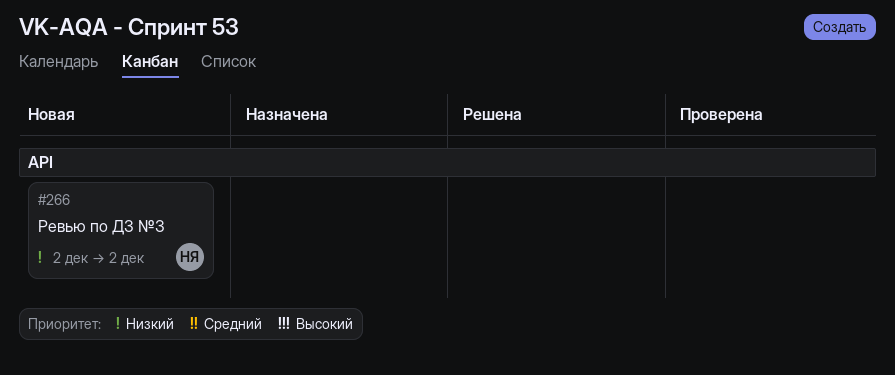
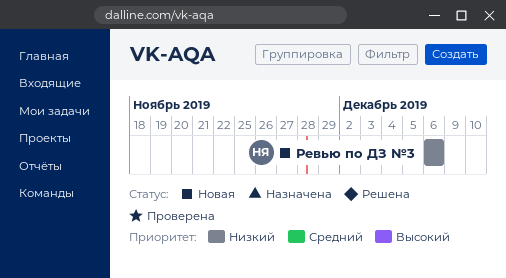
Ревью по ДЗ №3, start: Dec 2 -> Dec 6
Ревью по ДЗ №3, due: Dec 2 -> Dec 6

